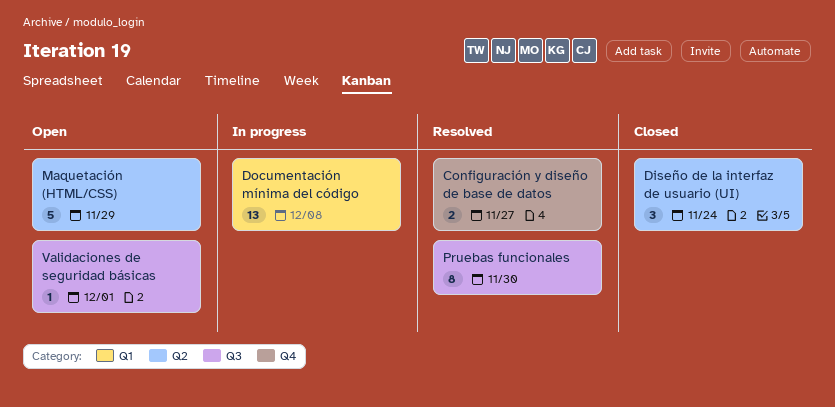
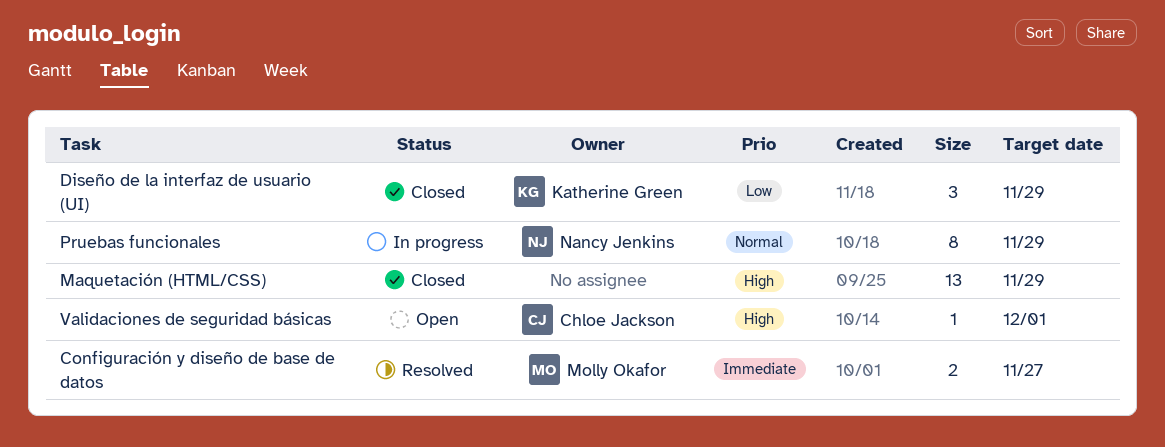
Diseño de la interfaz de usuario (UI), due: Nov 24 -> Nov 29
Documentación mínima del código: present -> none
Maquetación (HTML/CSS), status: Open -> Closed
Maquetación (HTML/CSS), estimate: 5 -> 13
Pruebas funcionales, status: Resolved -> In progress
Pruebas funcionales, due: Nov 30 -> Nov 29

